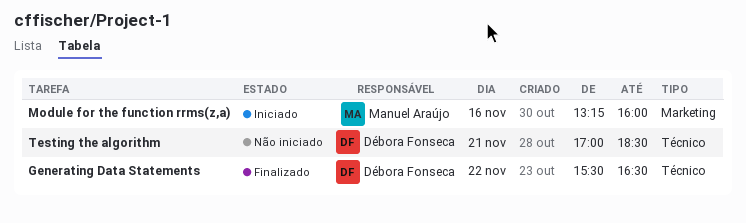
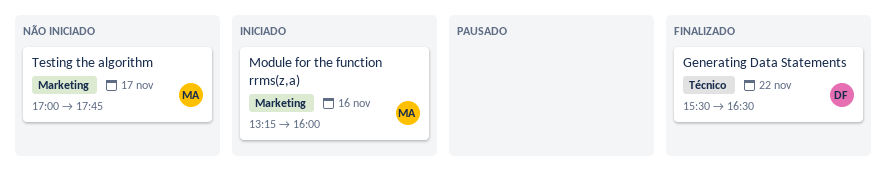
Testing the algorithm, owner: Débora Fonseca -> Manuel Araújo
Testing the algorithm, label: Técnico -> Marketing
Testing the algorithm, day: Nov 21 -> Nov 17
Testing the algorithm, ends: 18:30 -> 17:45

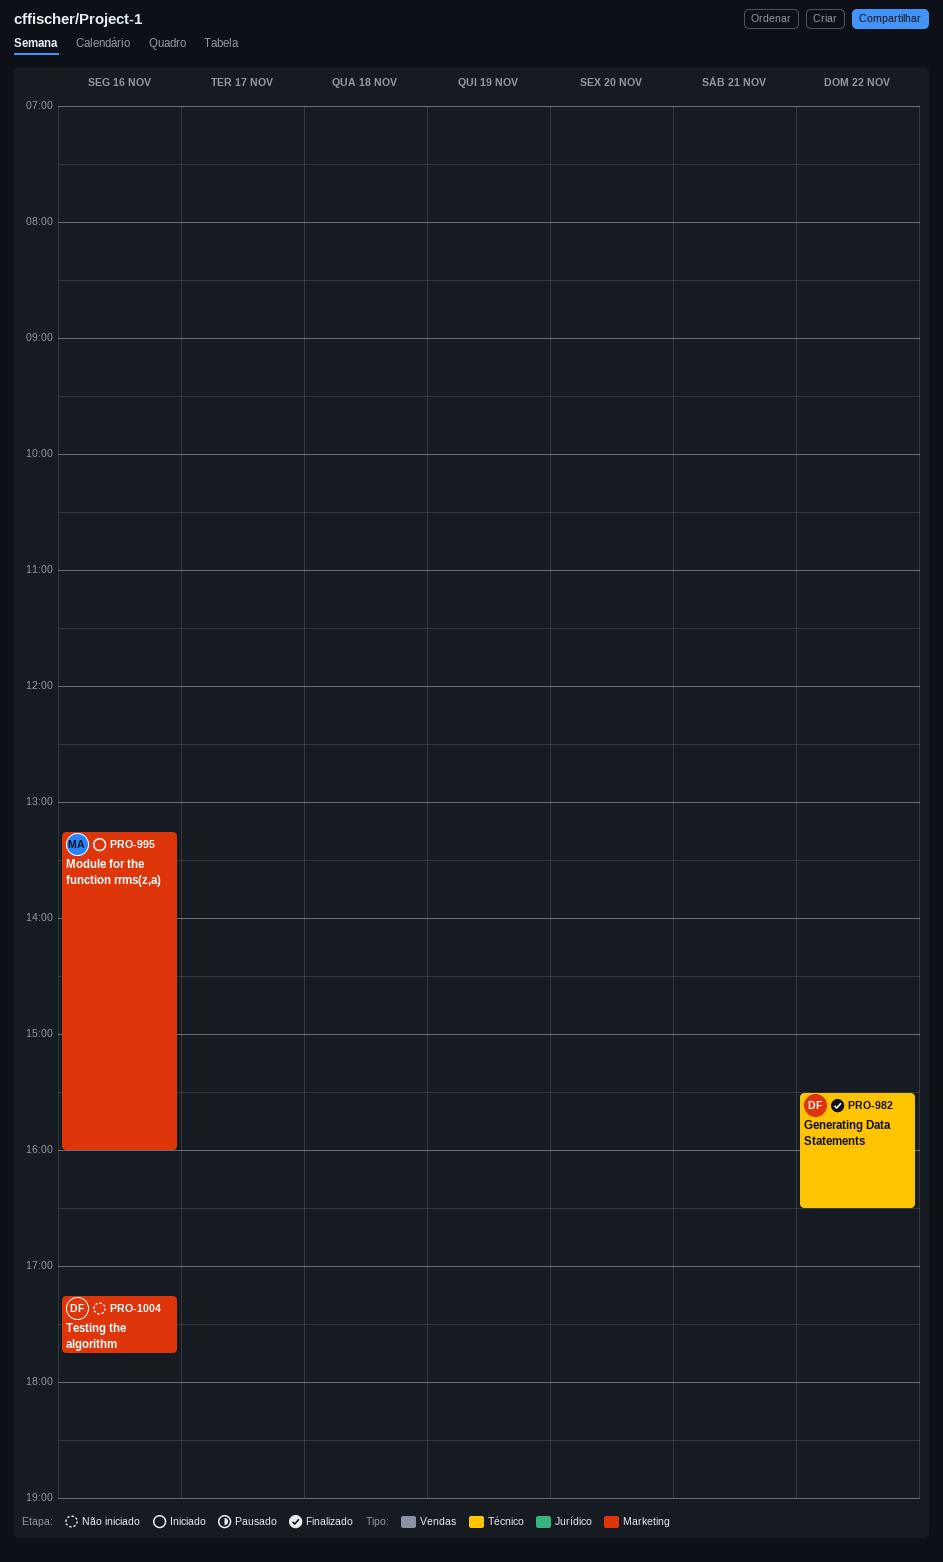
Testing the algorithm, owner: MA -> DF
Testing the algorithm, day: Nov 17 -> Nov 16
Testing the algorithm, begins: 17:00 -> 17:15

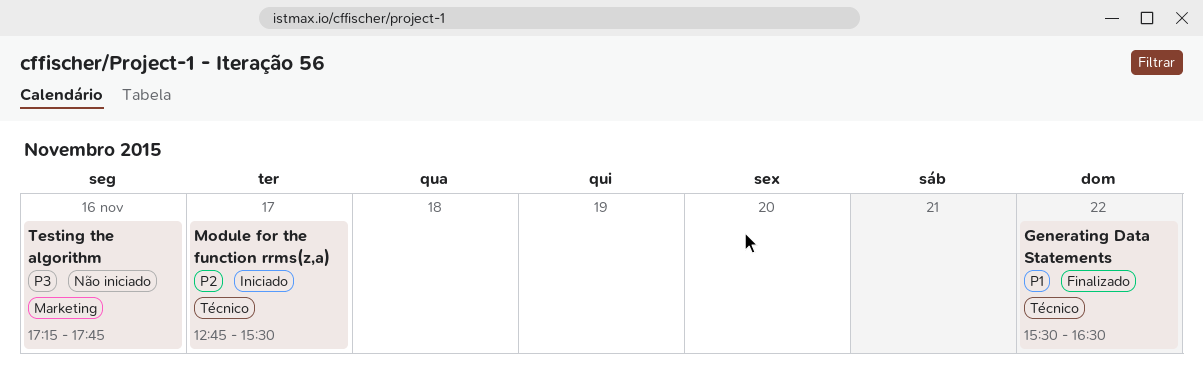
Module for the function rrms(z,a), label: Marketing -> Técnico
Module for the function rrms(z,a), day: Nov 16 -> Nov 17
Module for the function rrms(z,a), begins: 13:15 -> 12:45
Module for the function rrms(z,a), ends: 16:00 -> 15:30

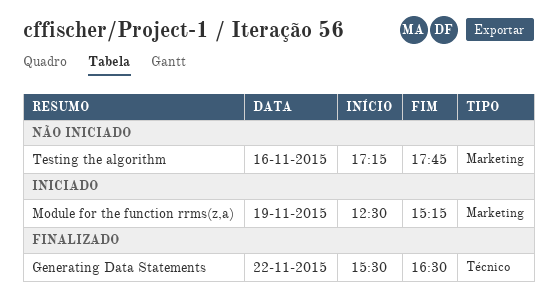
Module for the function rrms(z,a), label: Técnico -> Marketing
Module for the function rrms(z,a), day: Nov 17 -> Nov 19
Module for the function rrms(z,a), begins: 12:45 -> 12:30
Module for the function rrms(z,a), ends: 15:30 -> 15:15

